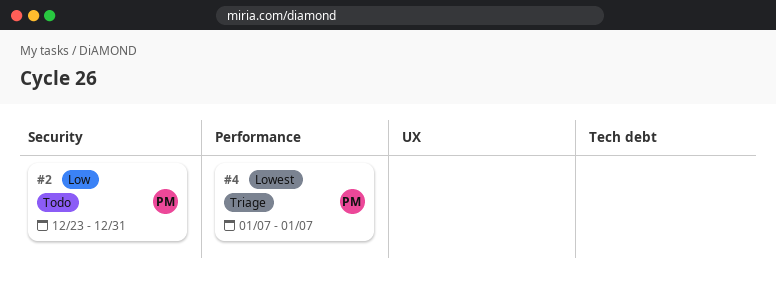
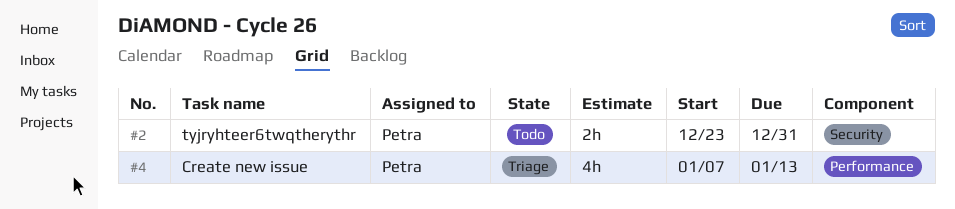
#4, due: Jan 7 -> Jan 13

